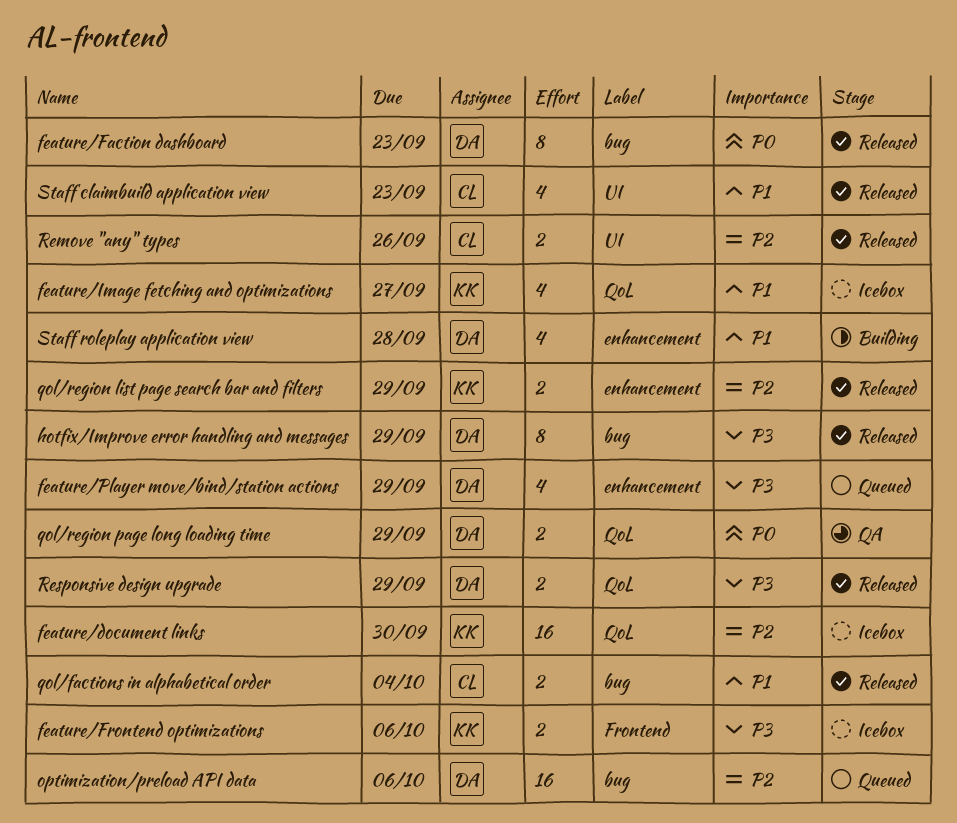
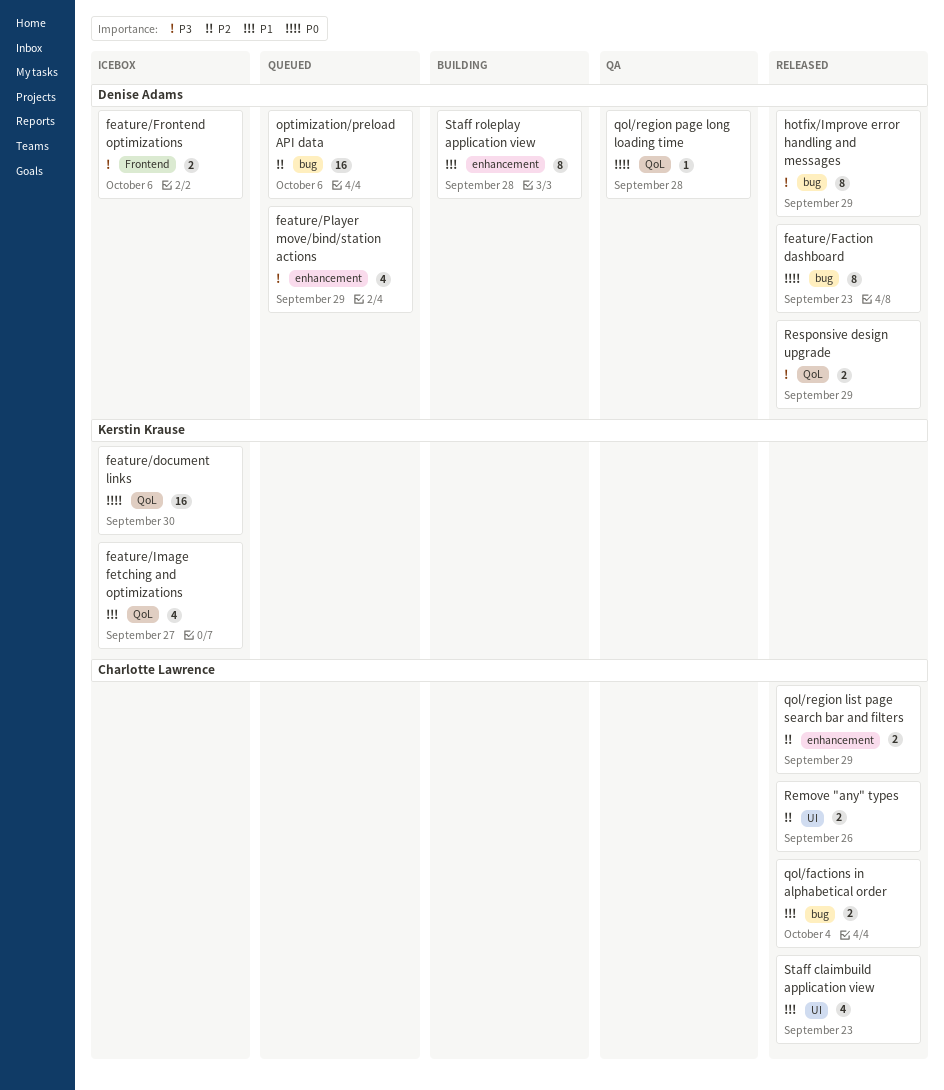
feature/document links, priority: P2 -> P0
feature/Frontend optimizations, owner: Kerstin Krause -> Denise Adams
qol/region list page search bar and filters, owner: Kerstin Krause -> Charlotte Lawrence
qol/region page long loading time, estimate: 2 -> 1
qol/region page long loading time, due: Sep 29 -> Sep 28
Staff roleplay application view, estimate: 4 -> 8

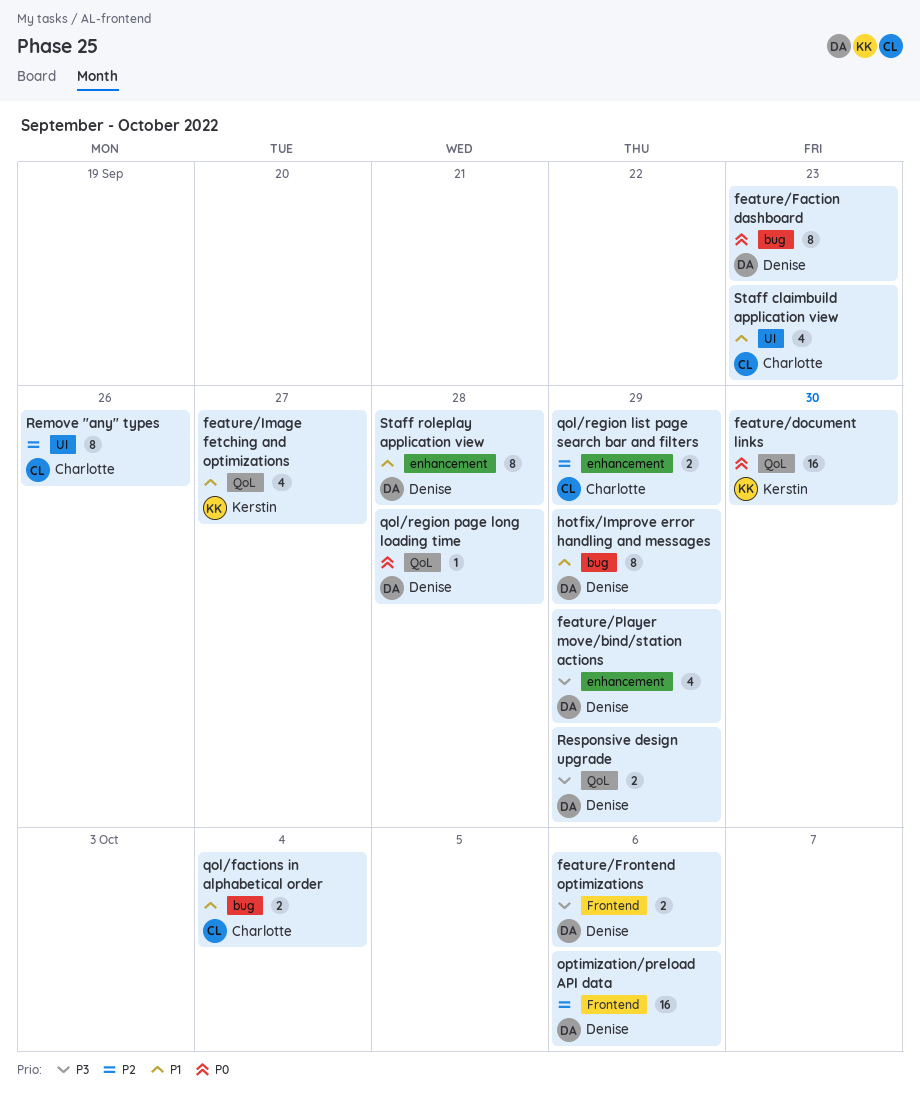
hotfix/Improve error handling and messages, priority: P3 -> P1
optimization/preload API data, label: bug -> Frontend
Remove "any" types, estimate: 2 -> 8

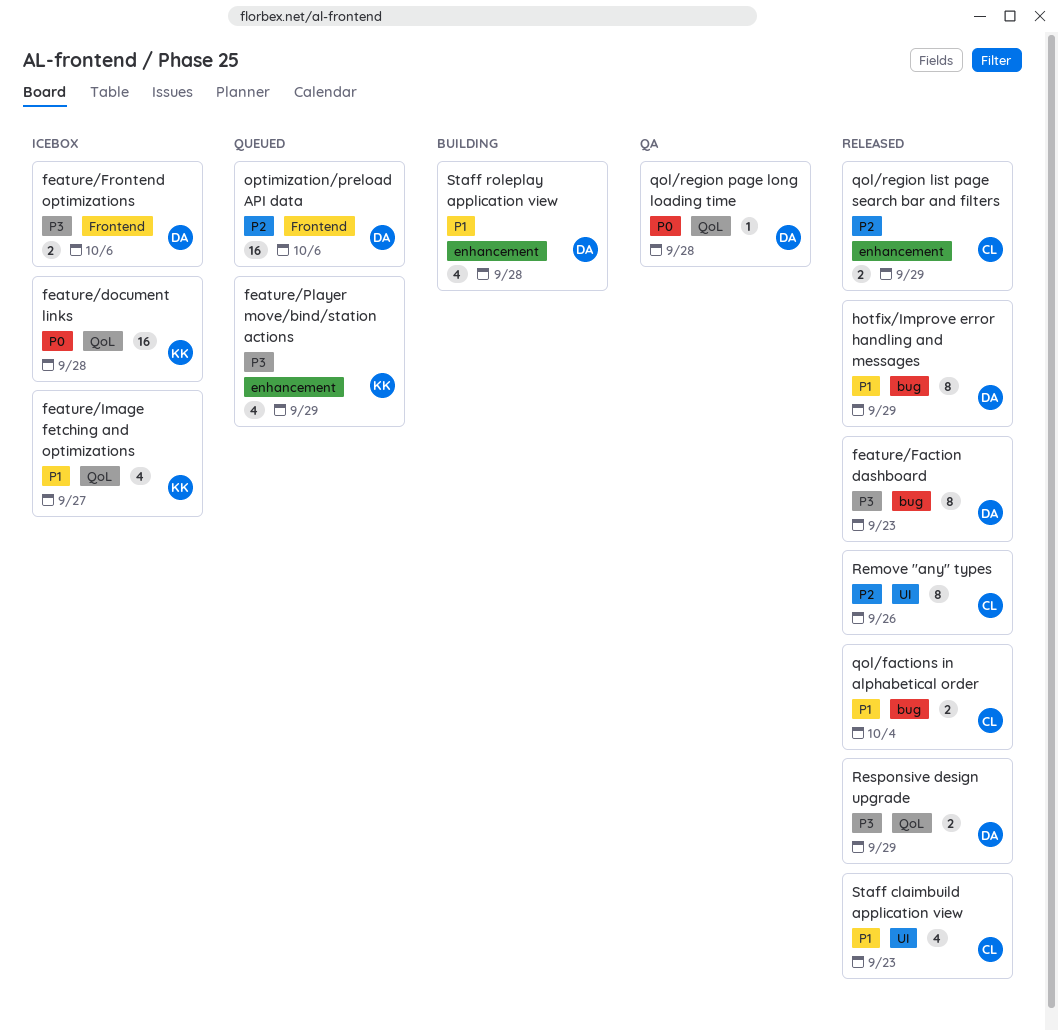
feature/document links, due: Sep 30 -> Sep 28
feature/Faction dashboard, priority: P0 -> P3
feature/Player move/bind/station actions, owner: Denise -> Kerstin
Staff roleplay application view, estimate: 8 -> 4

